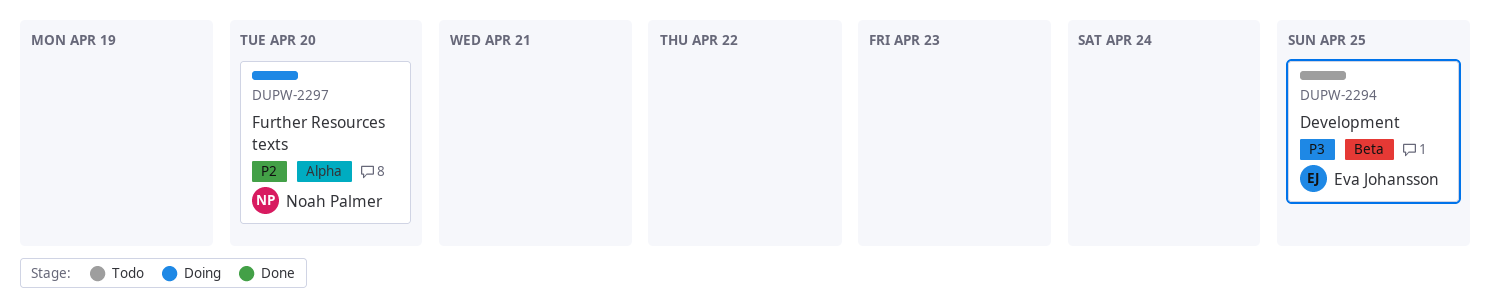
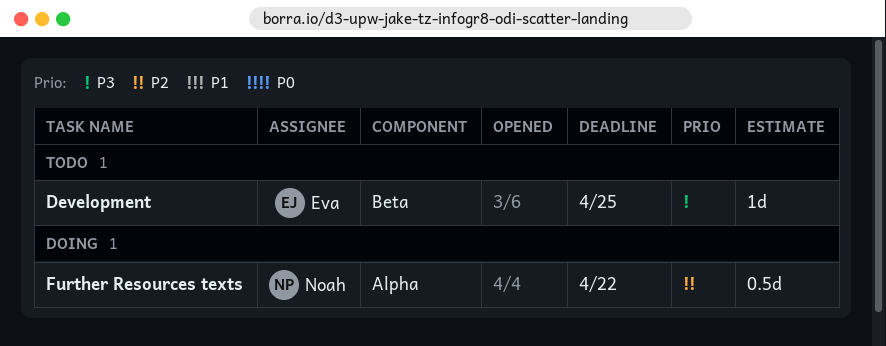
Further Resources texts, due: Apr 20 -> Apr 22

